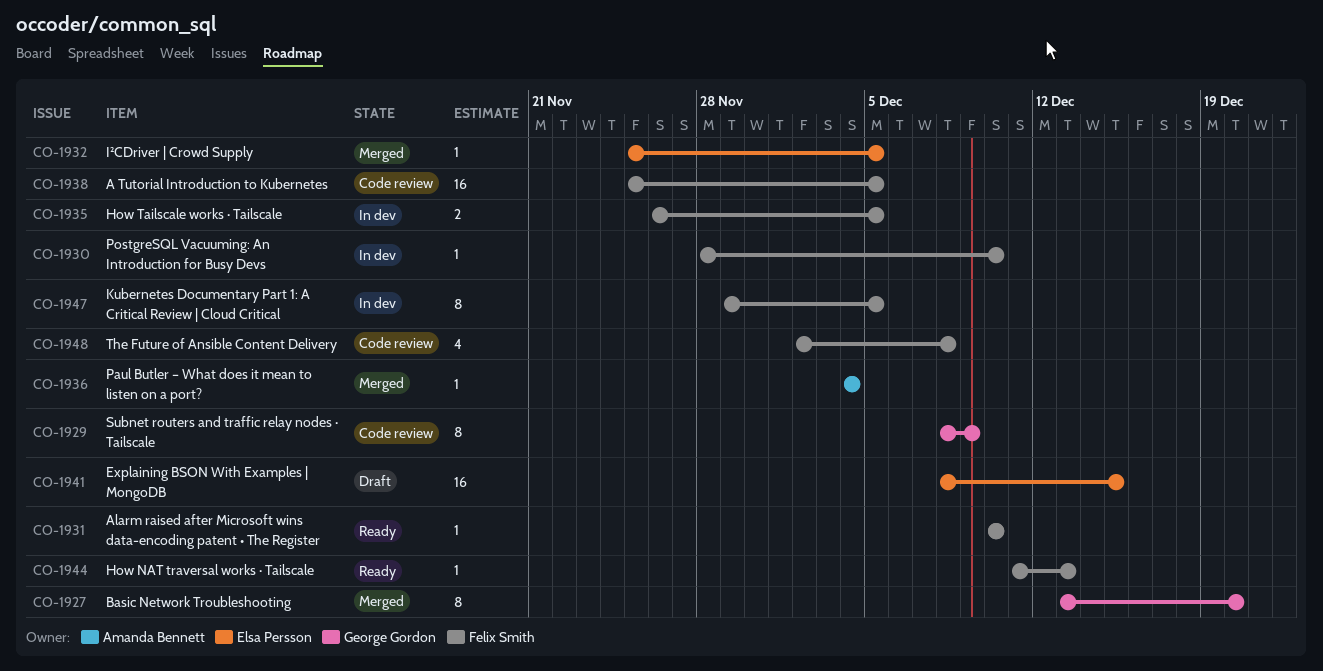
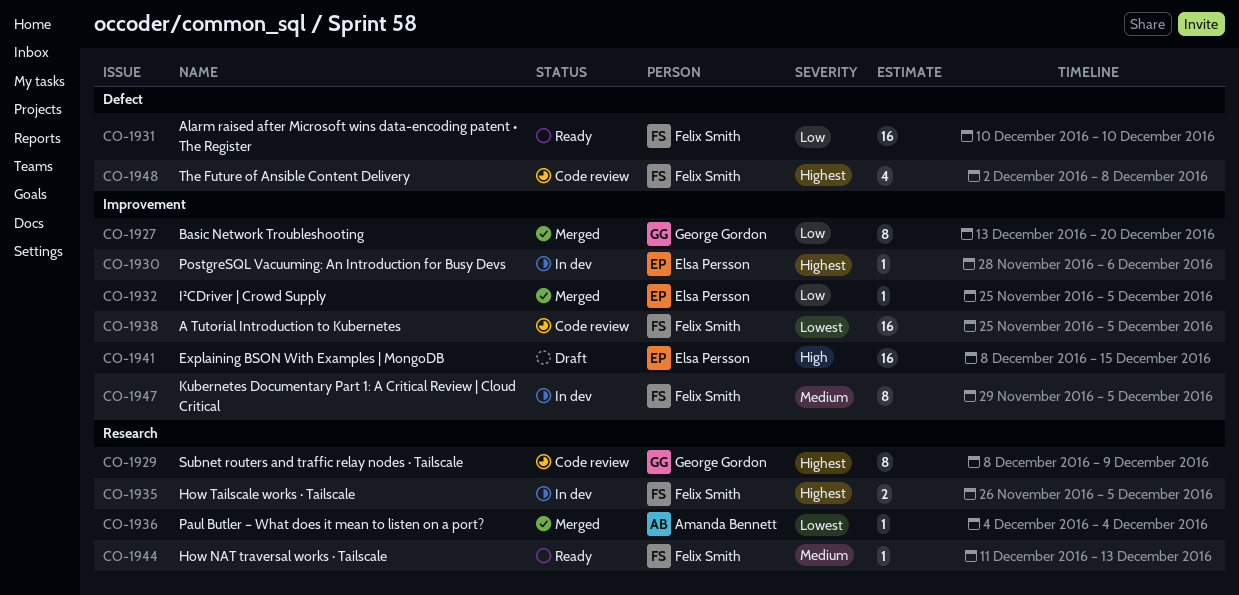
CO-1930, owner: Felix Smith -> Elsa Persson
CO-1930, due: Dec 10 -> Dec 6
CO-1931, estimate: 1 -> 16

